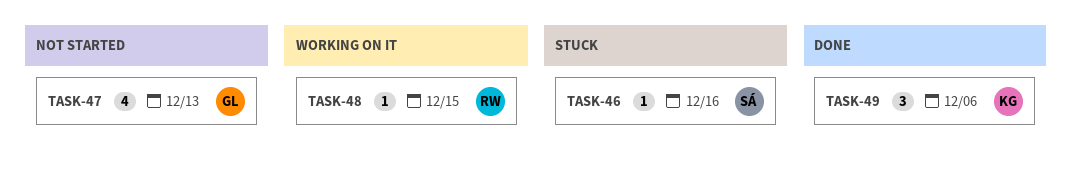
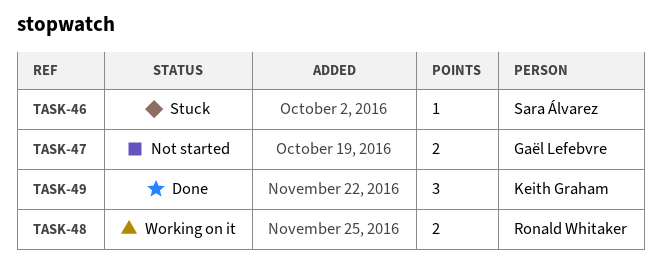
TASK-47, estimate: 4 -> 2
TASK-48, estimate: 1 -> 2

